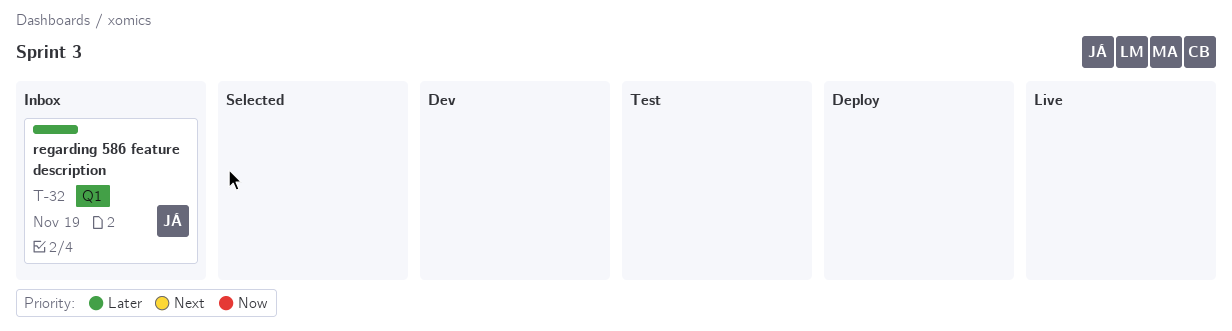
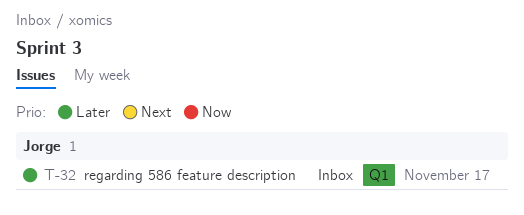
T-32, due: Nov 19 -> Nov 17

